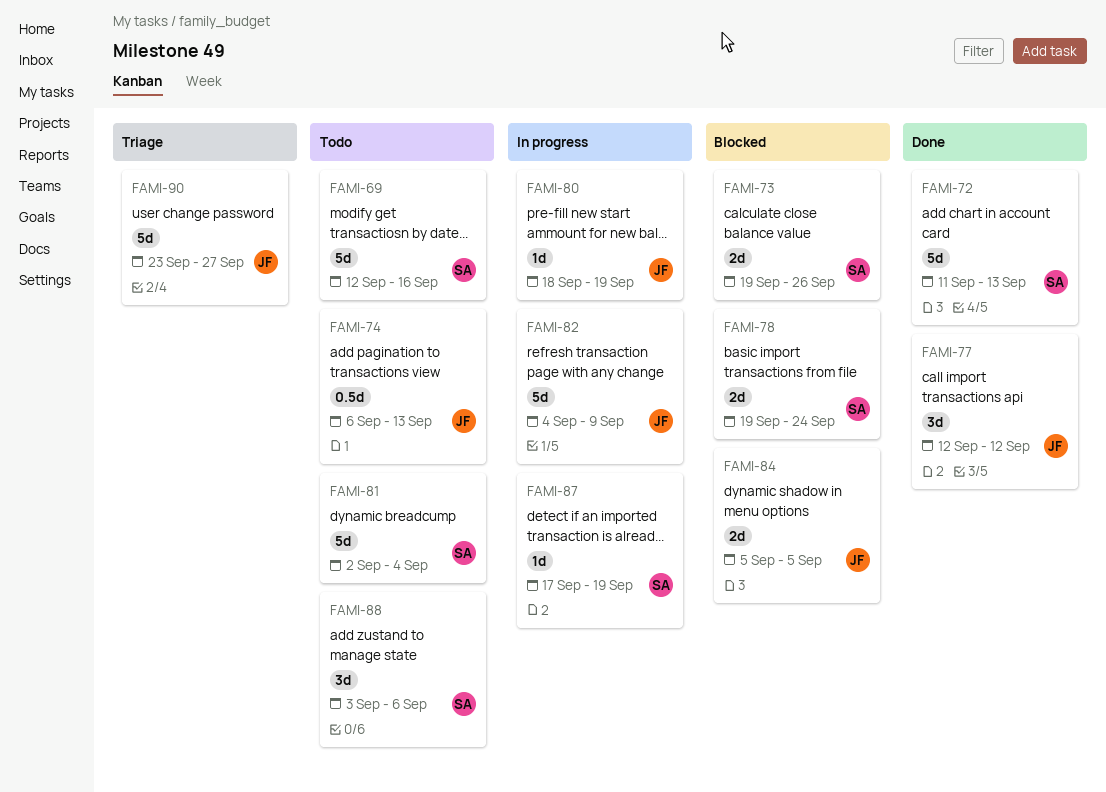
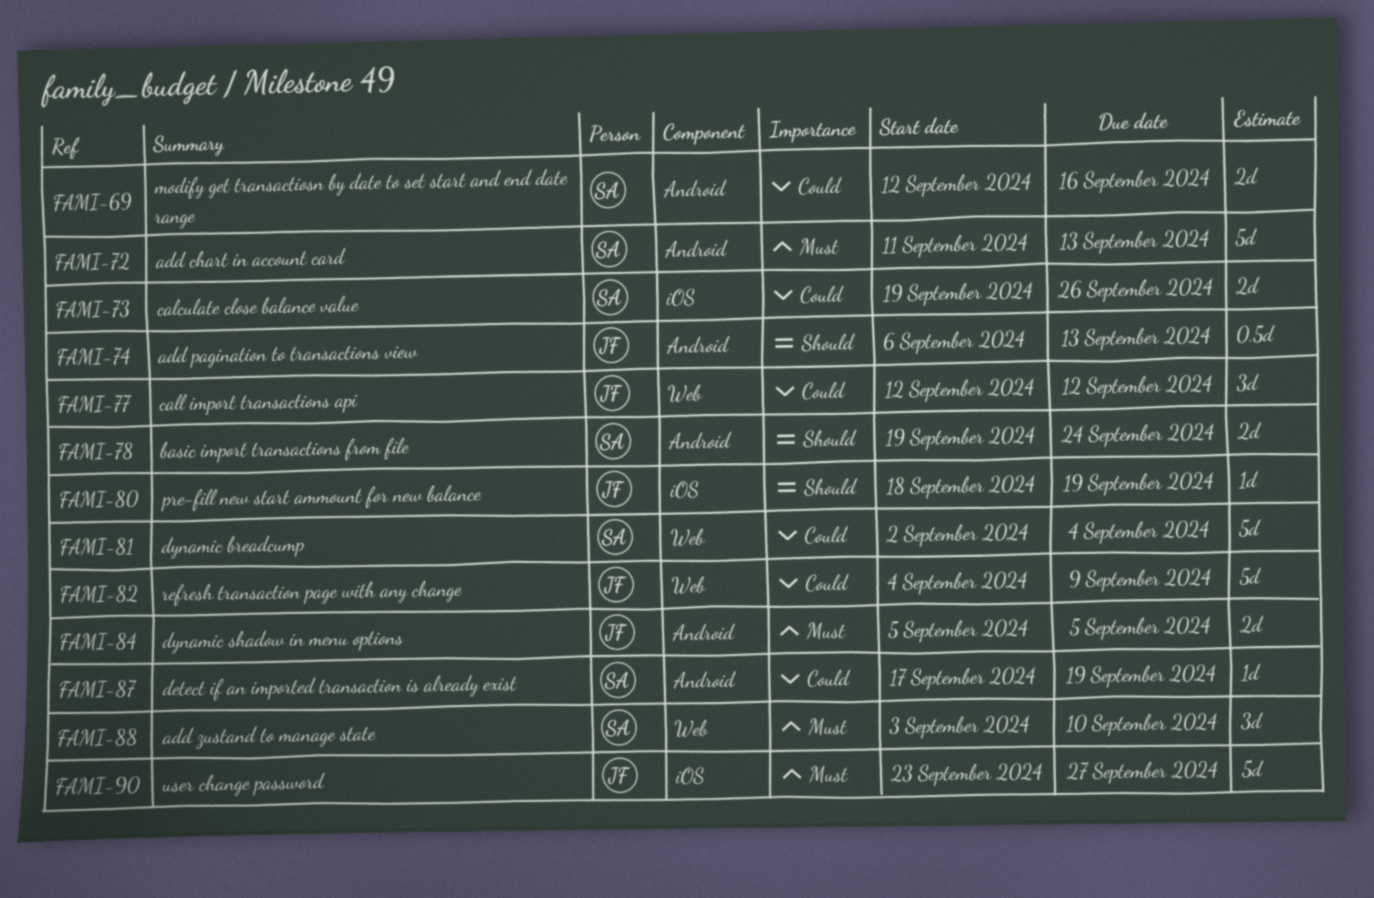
FAMI-69, estimate: 5d -> 2d
FAMI-88, due: Sep 6 -> Sep 10

